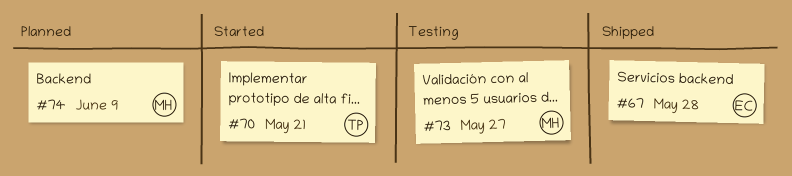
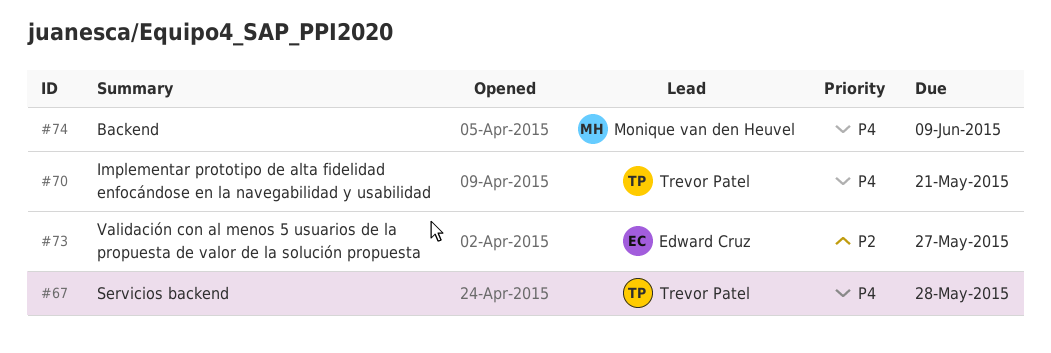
#67, owner: Edward Cruz -> Trevor Patel
#73, owner: Monique van den Heuvel -> Edward Cruz

